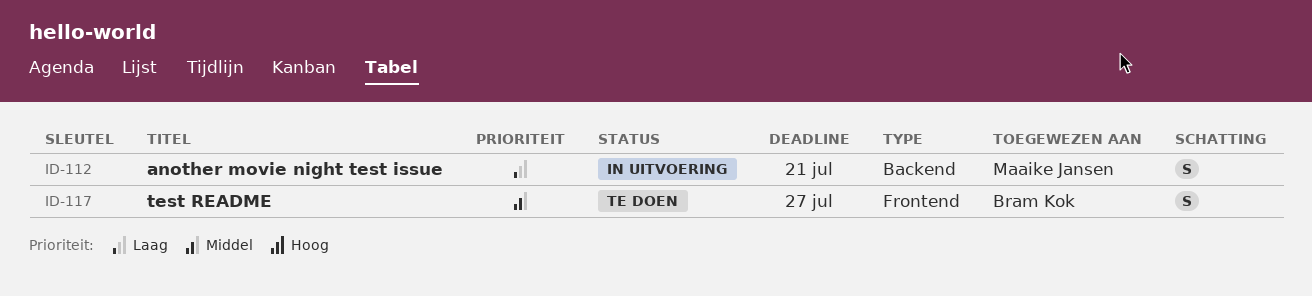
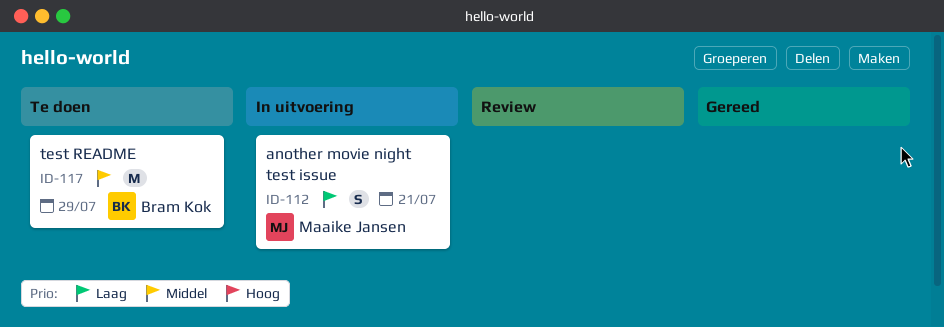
ID-117, estimate: S -> M
ID-117, due: Jul 27 -> Jul 29

